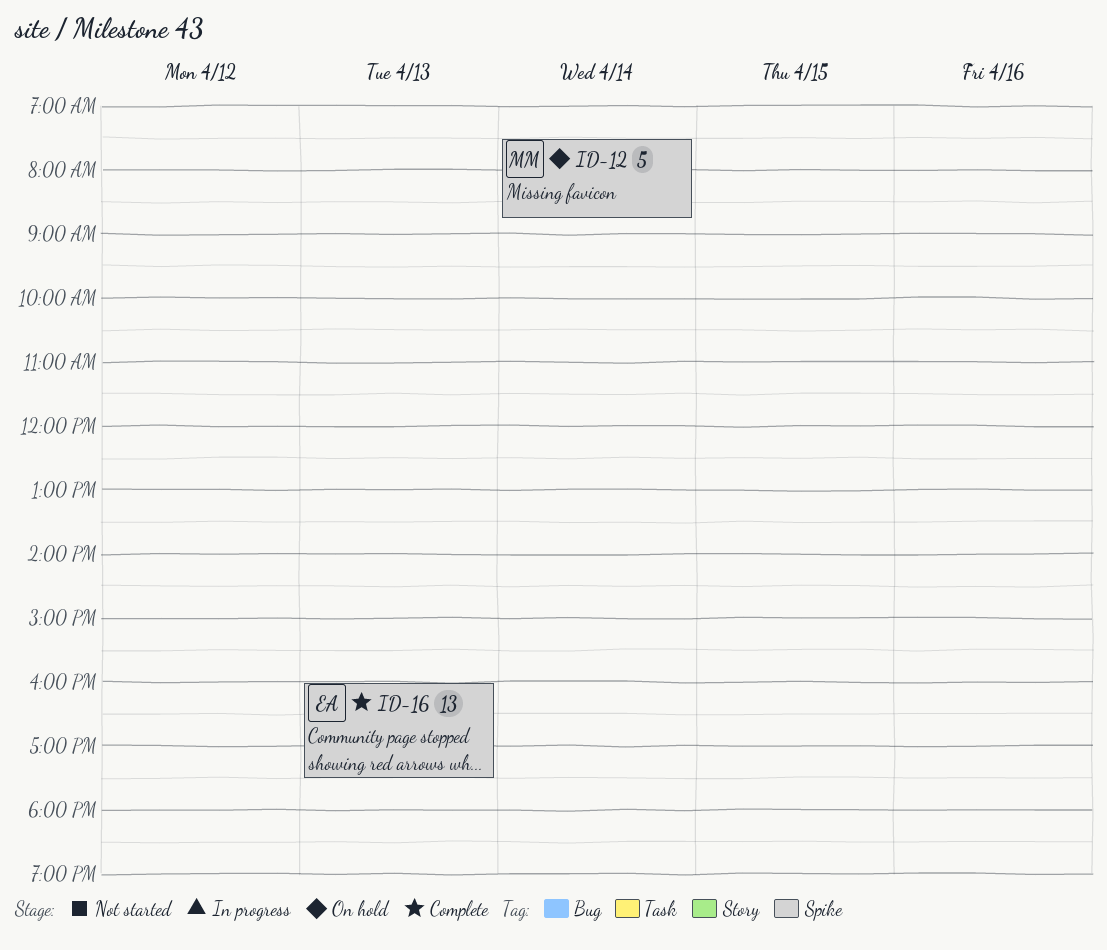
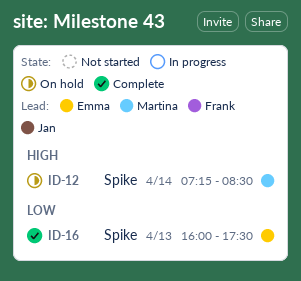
ID-12, begins: 07:30 -> 07:15
ID-12, ends: 08:45 -> 08:30

